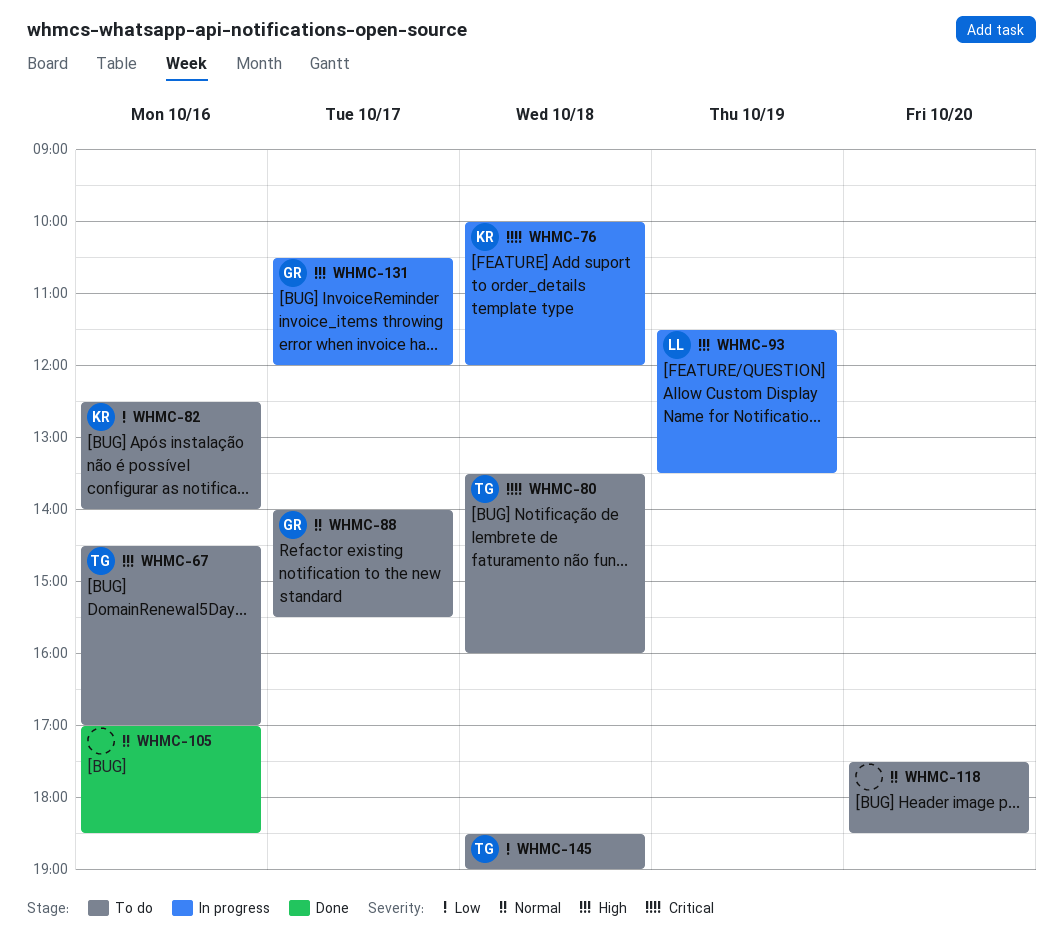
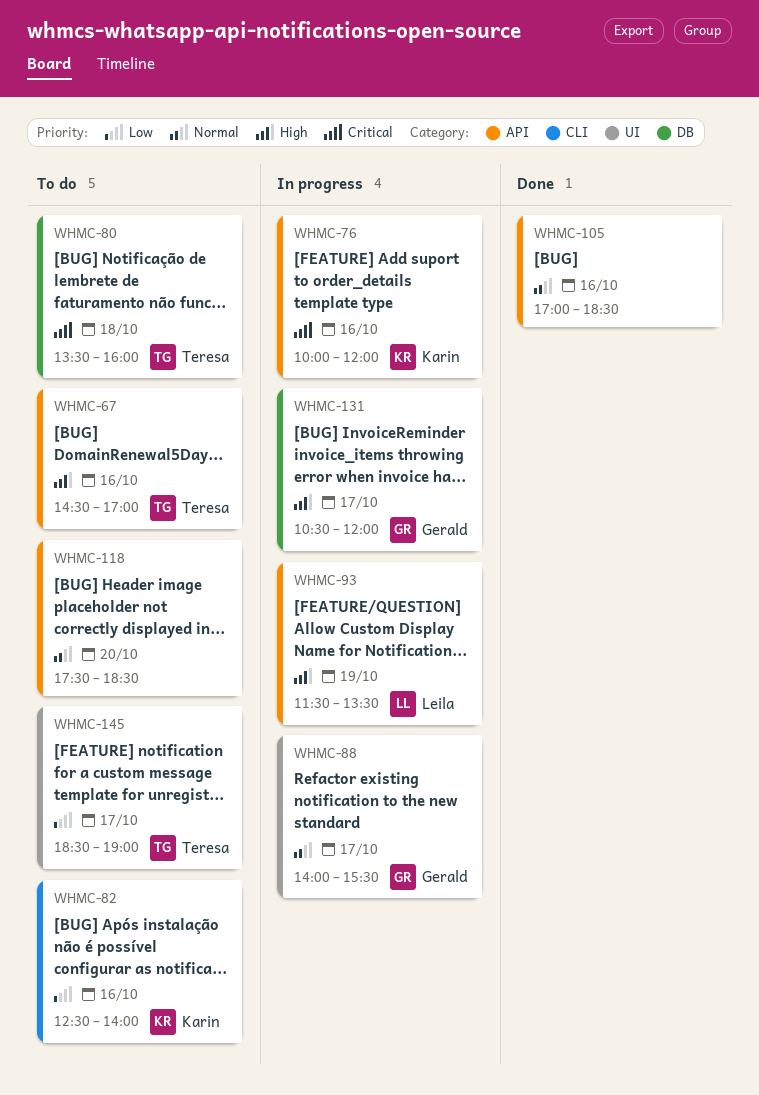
WHMC-76, day: Oct 18 -> Oct 16
WHMC-88, status: To do -> In progress
WHMC-145, day: Oct 18 -> Oct 17

